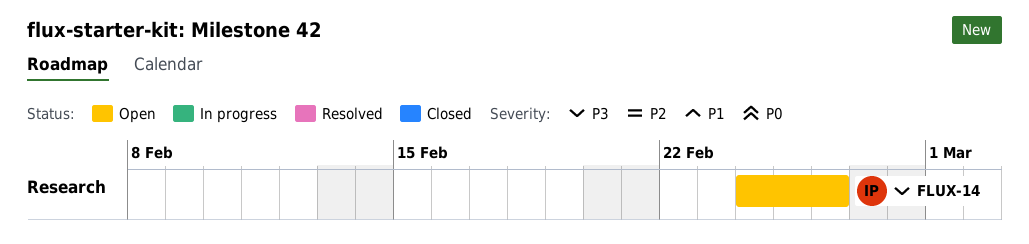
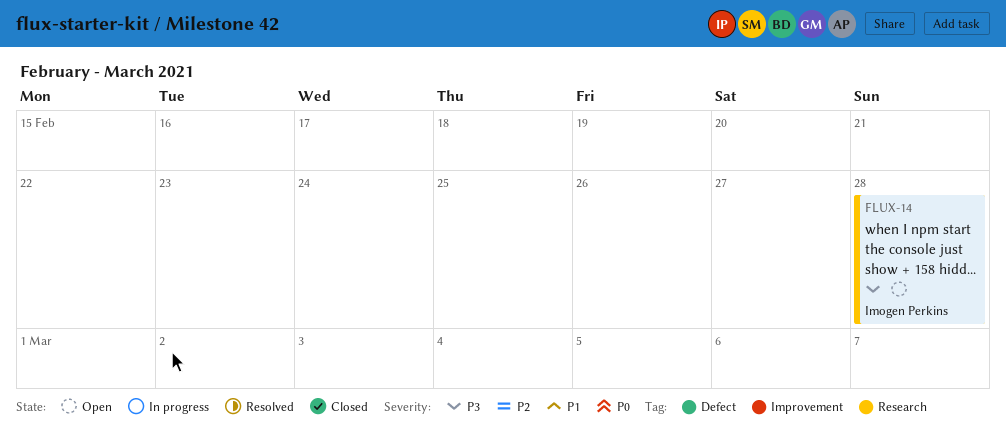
FLUX-14, due: Feb 26 -> Feb 28

